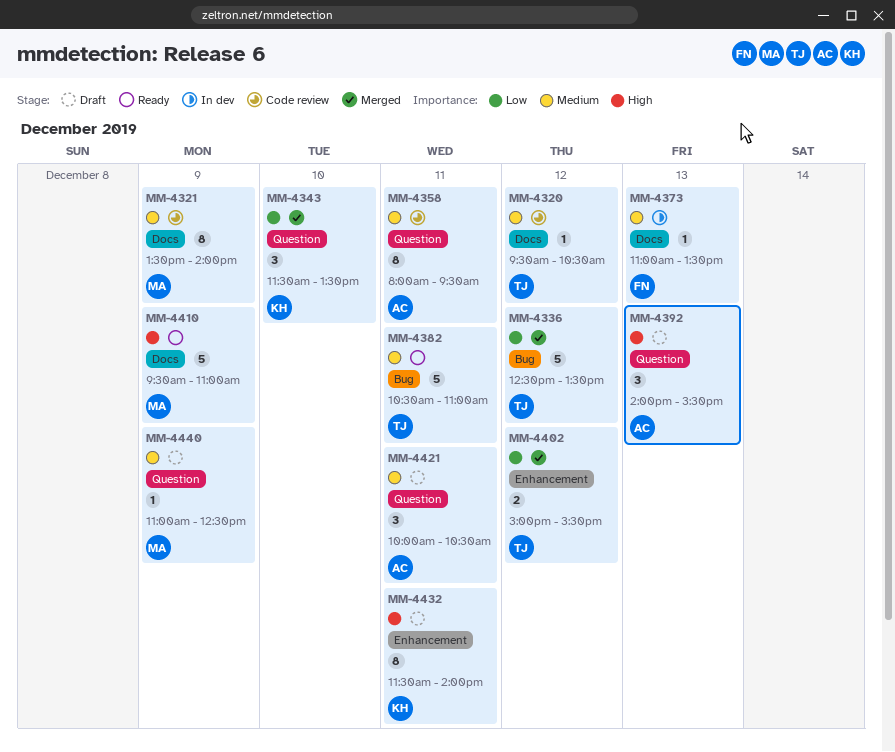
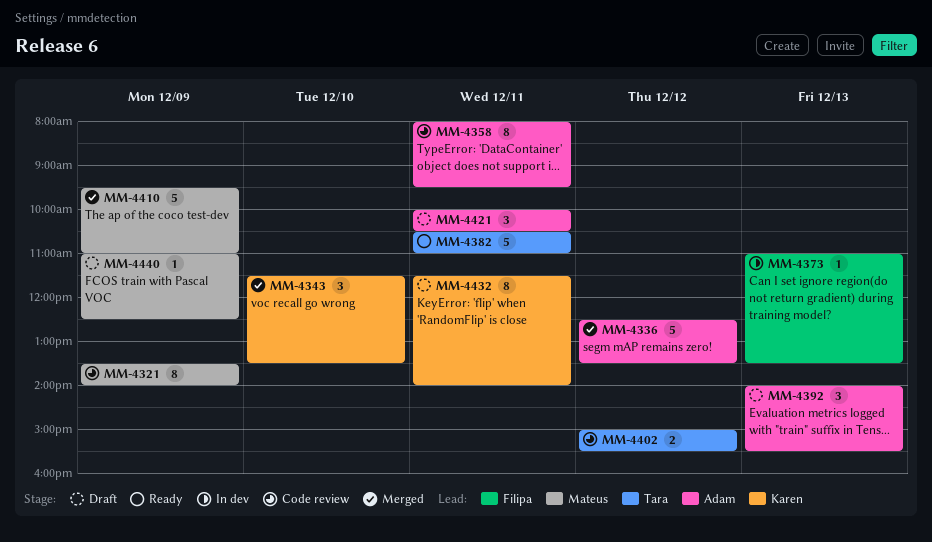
MM-4320: present -> none
MM-4336, owner: Tara -> Adam
MM-4402, status: Merged -> Code review
MM-4410, status: Ready -> Merged

